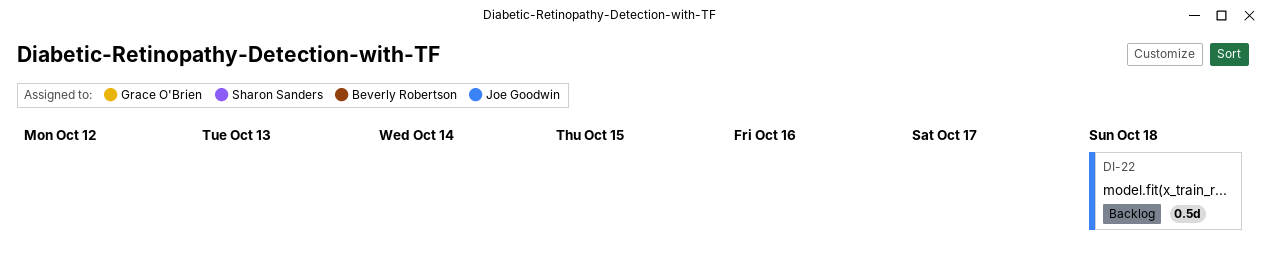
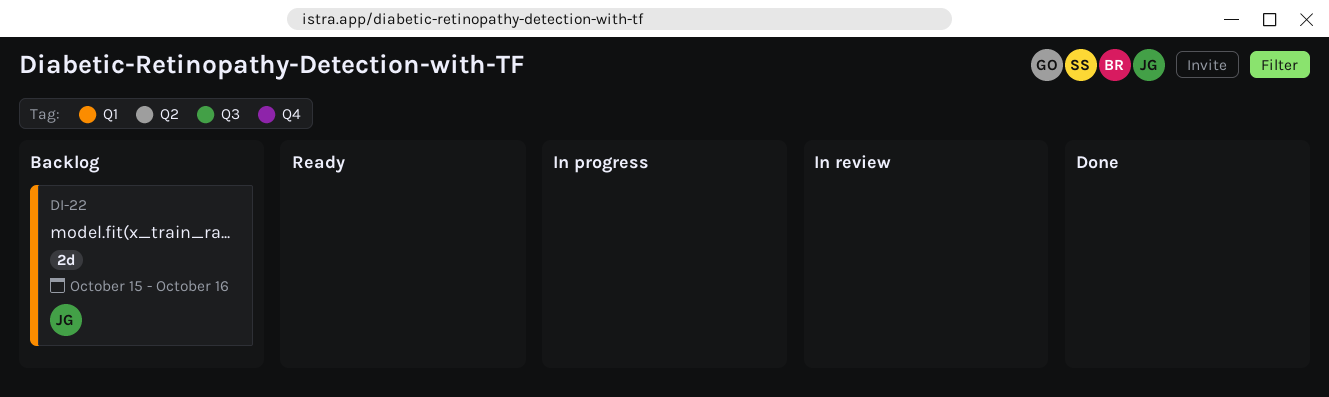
DI-22, estimate: 0.5d -> 2d
DI-22, due: Oct 18 -> Oct 16

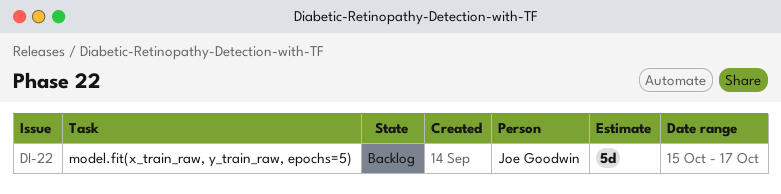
DI-22, estimate: 2d -> 5d
DI-22, due: Oct 16 -> Oct 17

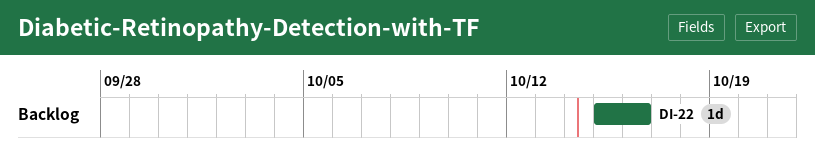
DI-22, estimate: 5d -> 1d
DI-22, due: Oct 17 -> Oct 16

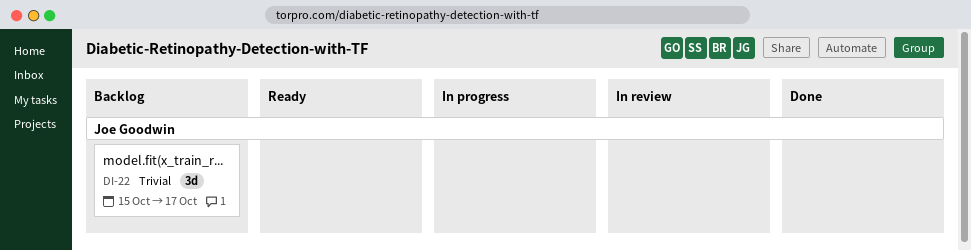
DI-22, estimate: 1d -> 3d
DI-22, due: Oct 16 -> Oct 17

